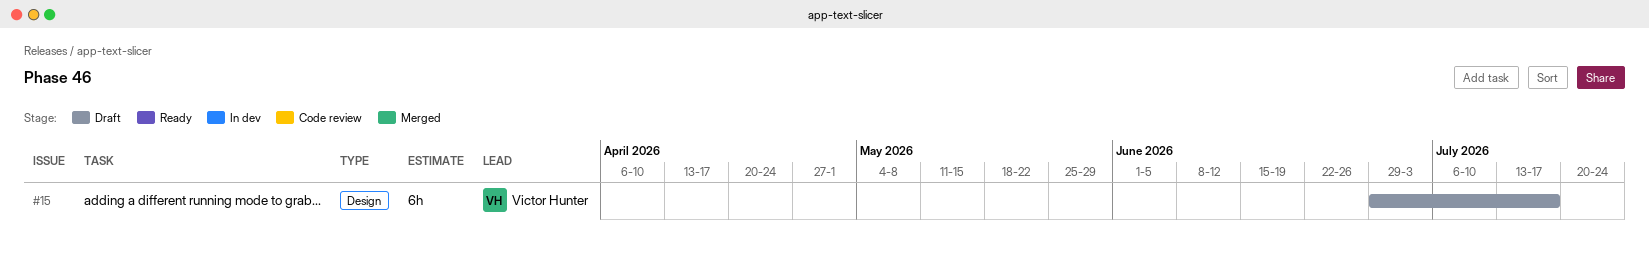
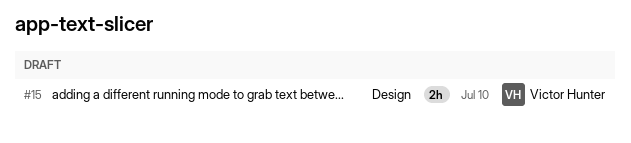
#15, estimate: 6h -> 2h
#15, due: Jul 17 -> Jul 10

